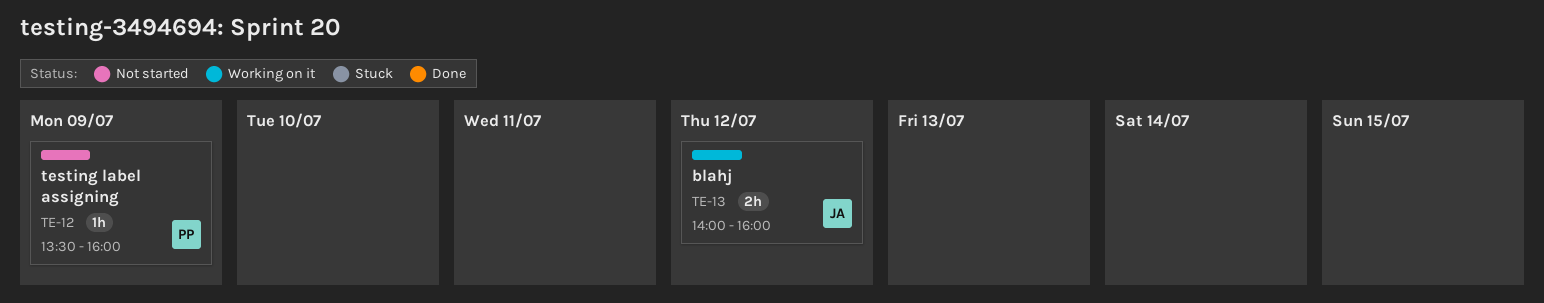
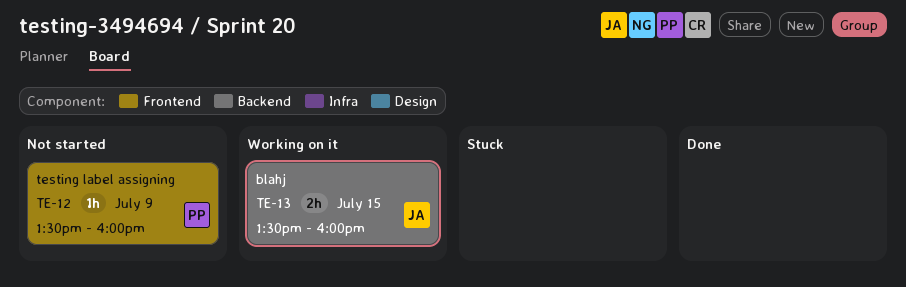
TE-13, day: Jul 12 -> Jul 15
TE-13, begins: 14:00 -> 13:30

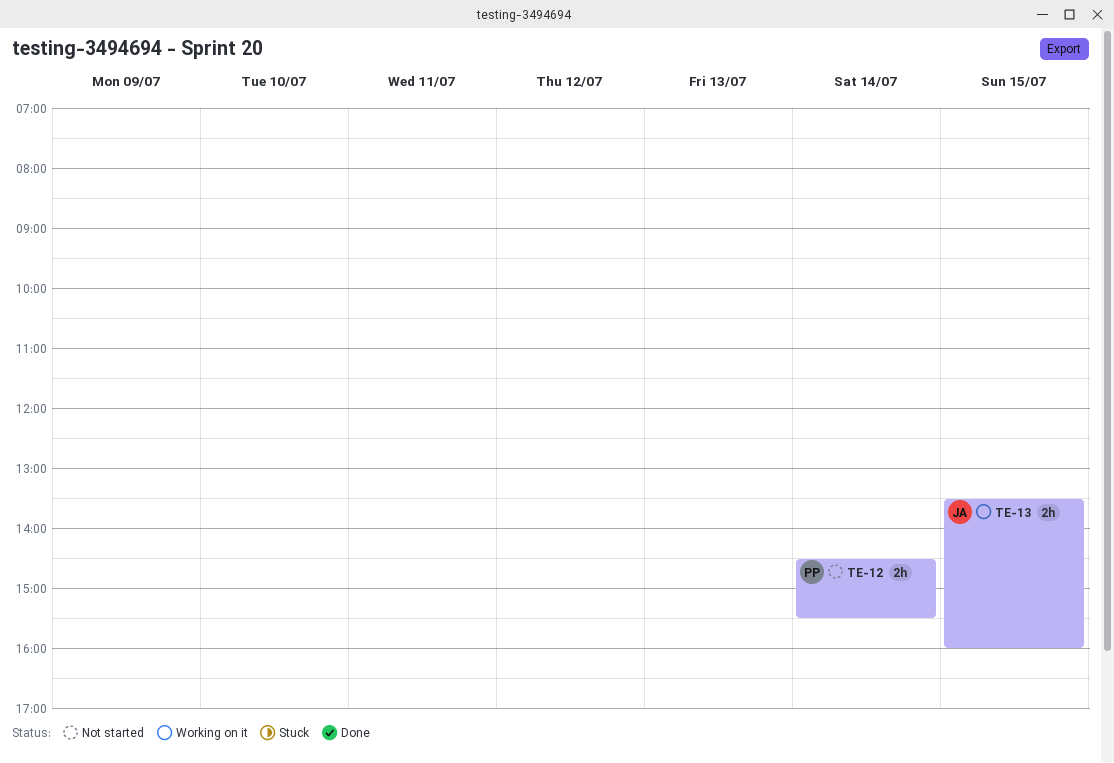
TE-12, estimate: 1h -> 2h
TE-12, day: Jul 9 -> Jul 14
TE-12, begins: 13:30 -> 14:30
TE-12, ends: 16:00 -> 15:30

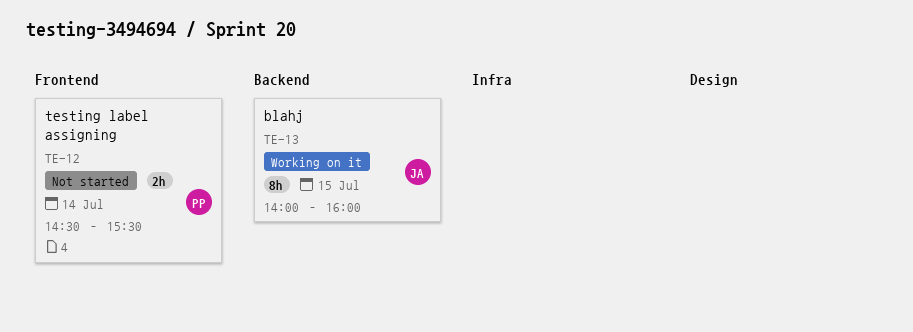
TE-13, estimate: 2h -> 8h
TE-13, begins: 13:30 -> 14:00

